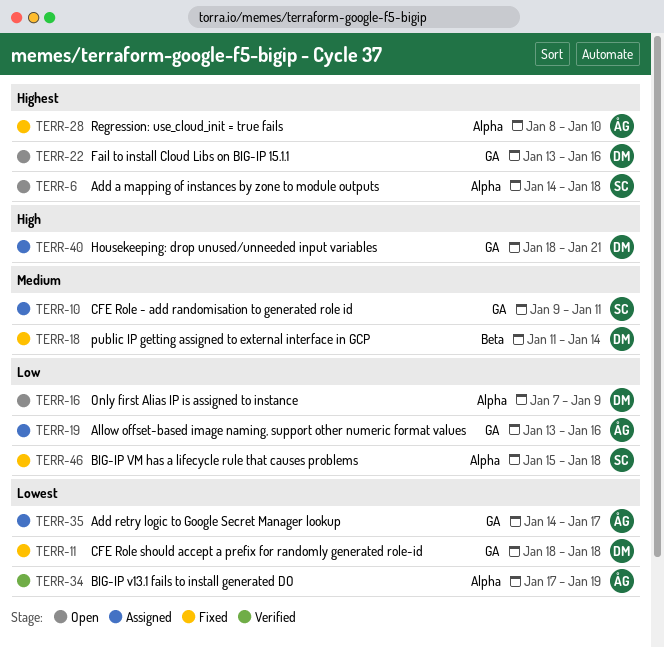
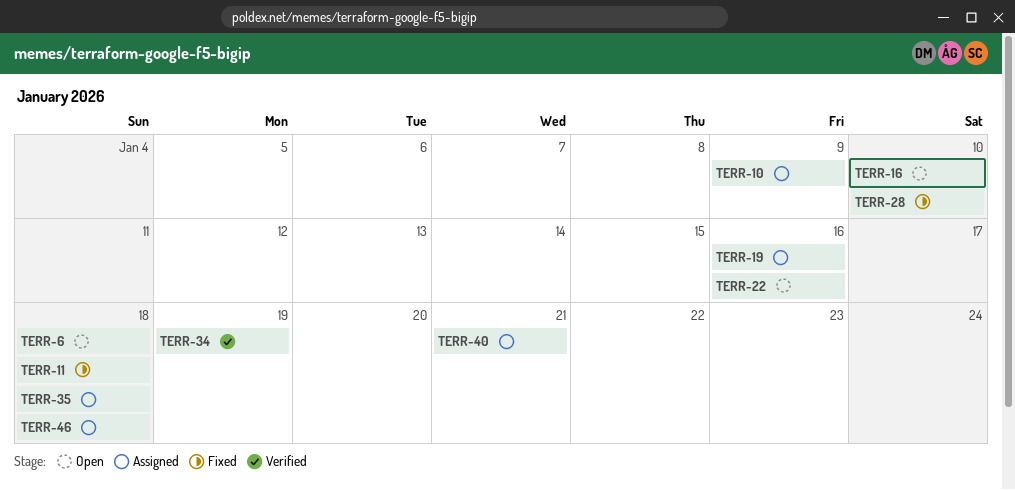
TERR-10, due: Jan 11 -> Jan 9
TERR-16, due: Jan 9 -> Jan 10
TERR-18: present -> none
TERR-35, due: Jan 17 -> Jan 18
TERR-46, status: Fixed -> Assigned

